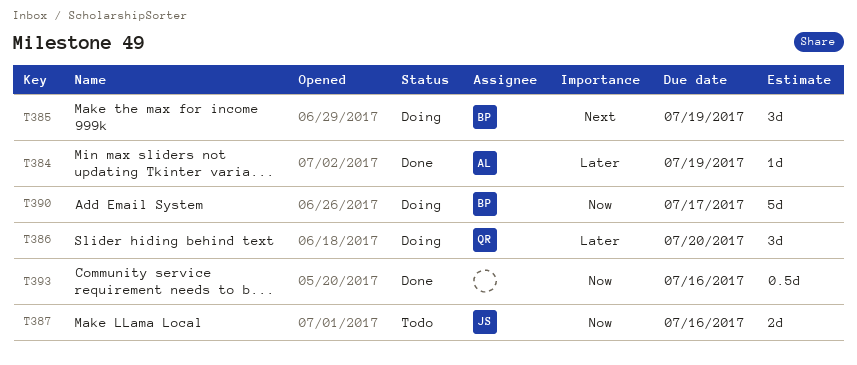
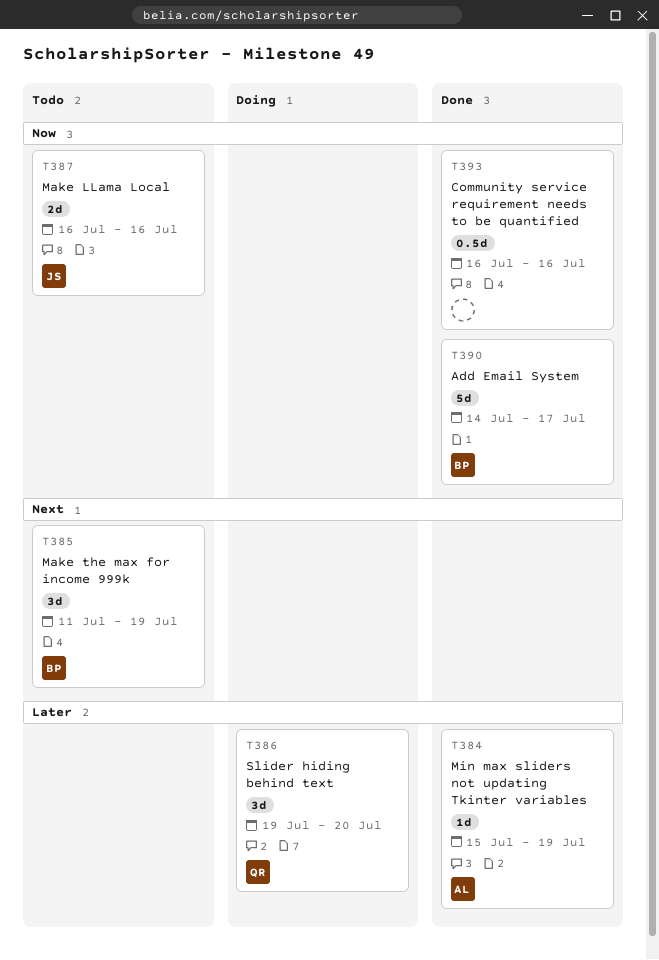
T385, status: Doing -> Todo
T390, status: Doing -> Done

